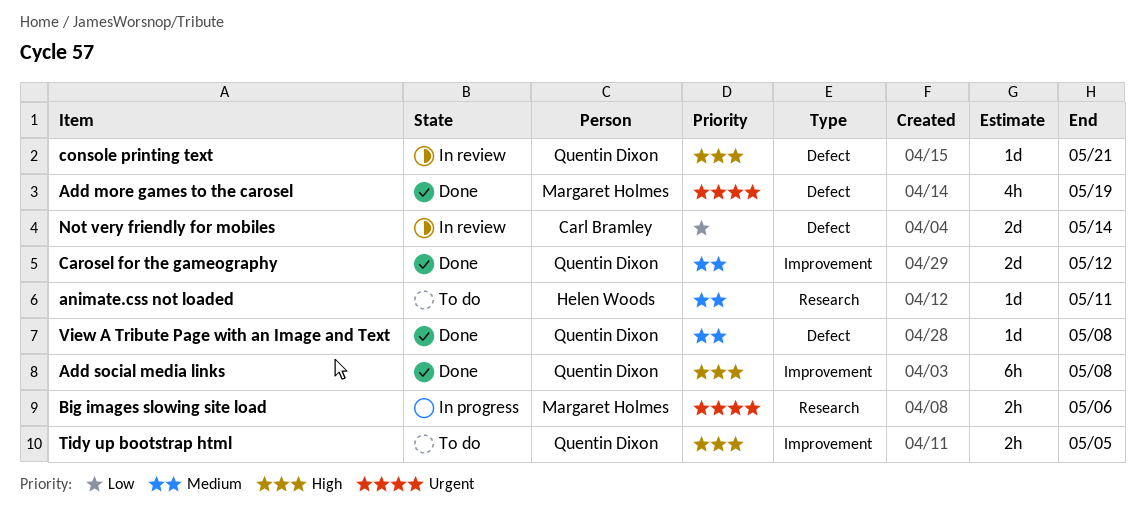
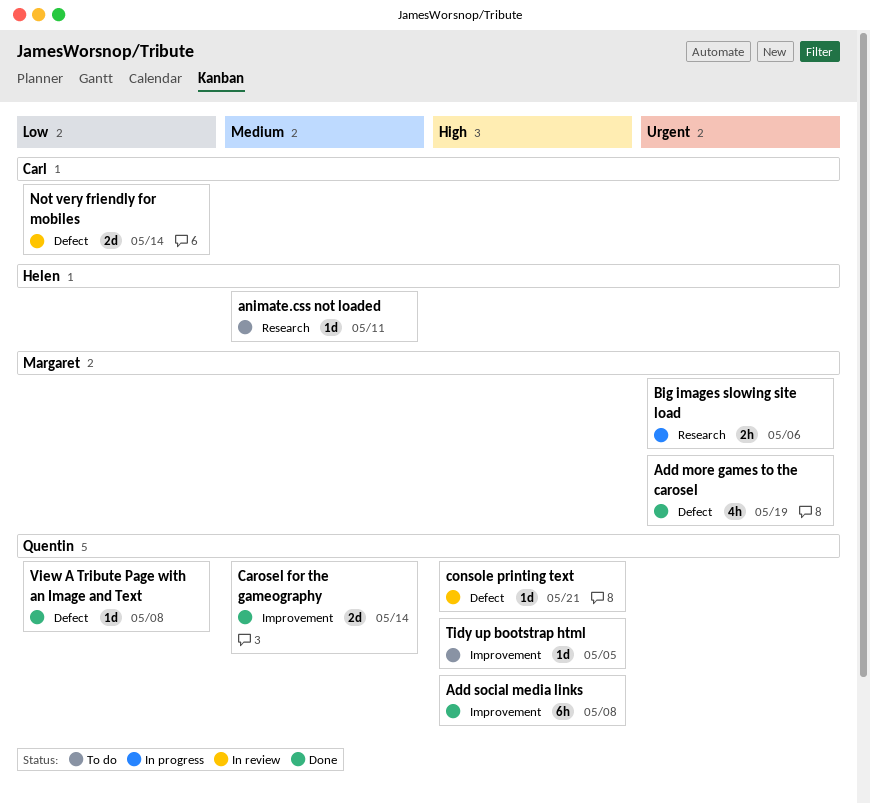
Carosel for the gameography, due: May 12 -> May 14
Tidy up bootstrap html, estimate: 2h -> 1d
View A Tribute Page with an Image and Text, priority: Medium -> Low

